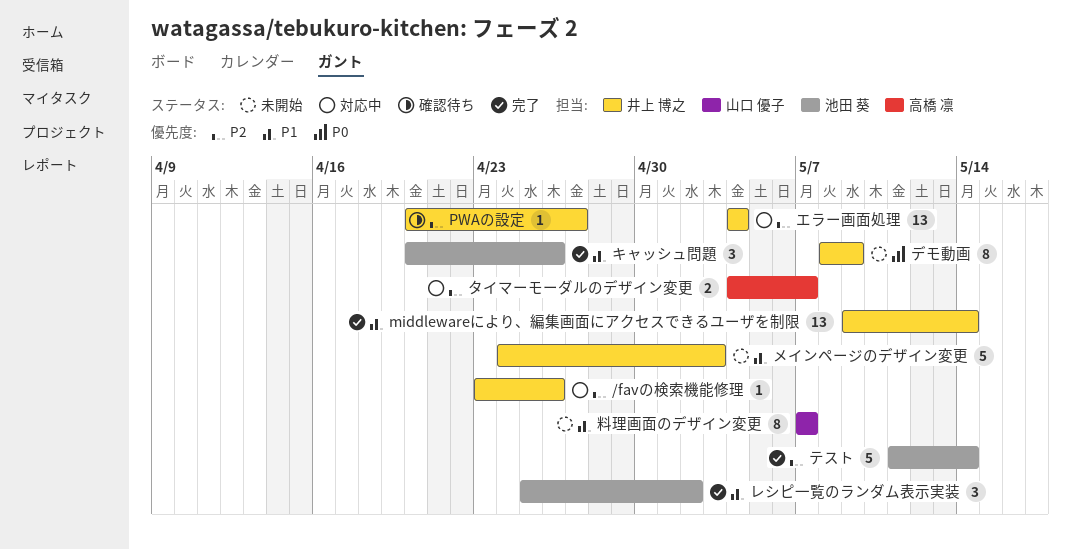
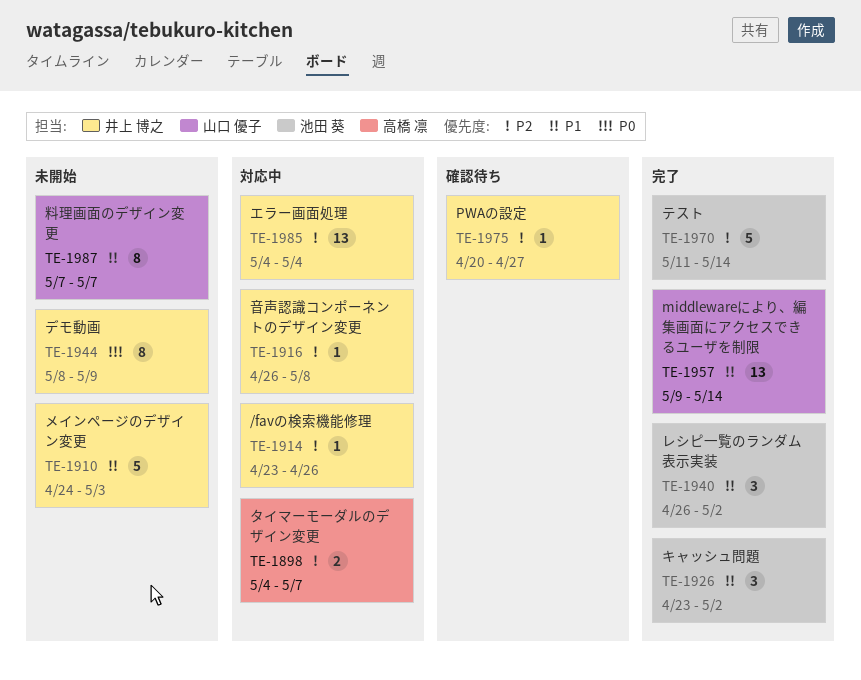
middlewareにより、編集画面にアクセスできるユーザを制限, owner: 井上 博之 -> 山口 優子
キャッシュ問題, start: Apr 20 -> Apr 23
キャッシュ問題, due: Apr 26 -> May 2
レシピ一覧のランダム表示実装, start: Apr 25 -> Apr 26
音声認識コンポーネントのデザイン変更: none -> present

